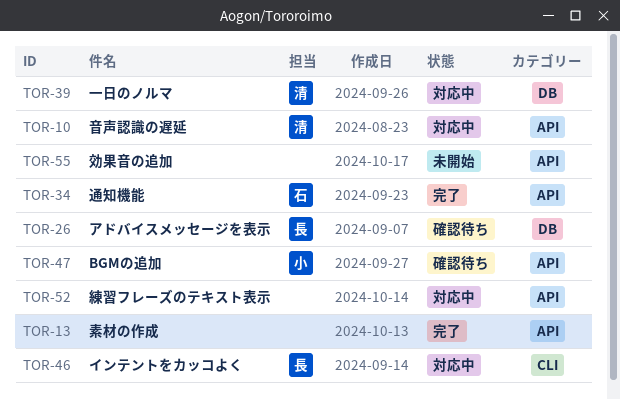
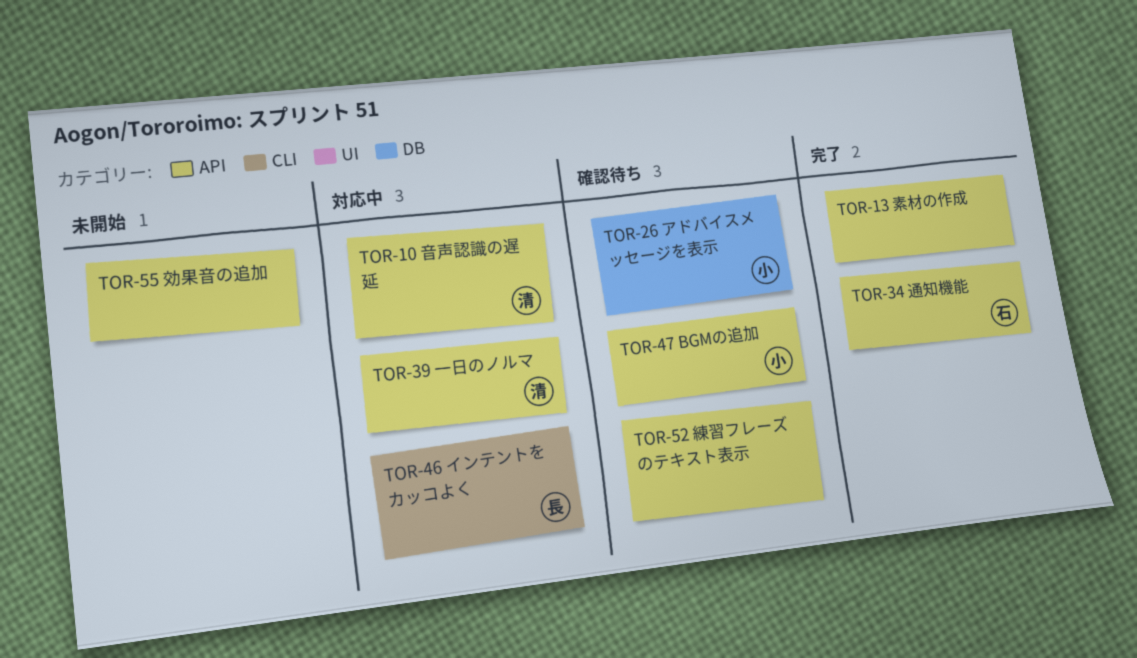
TOR-26, owner: 長 -> 小
TOR-39, label: DB -> API
TOR-52, status: 対応中 -> 確認待ち

